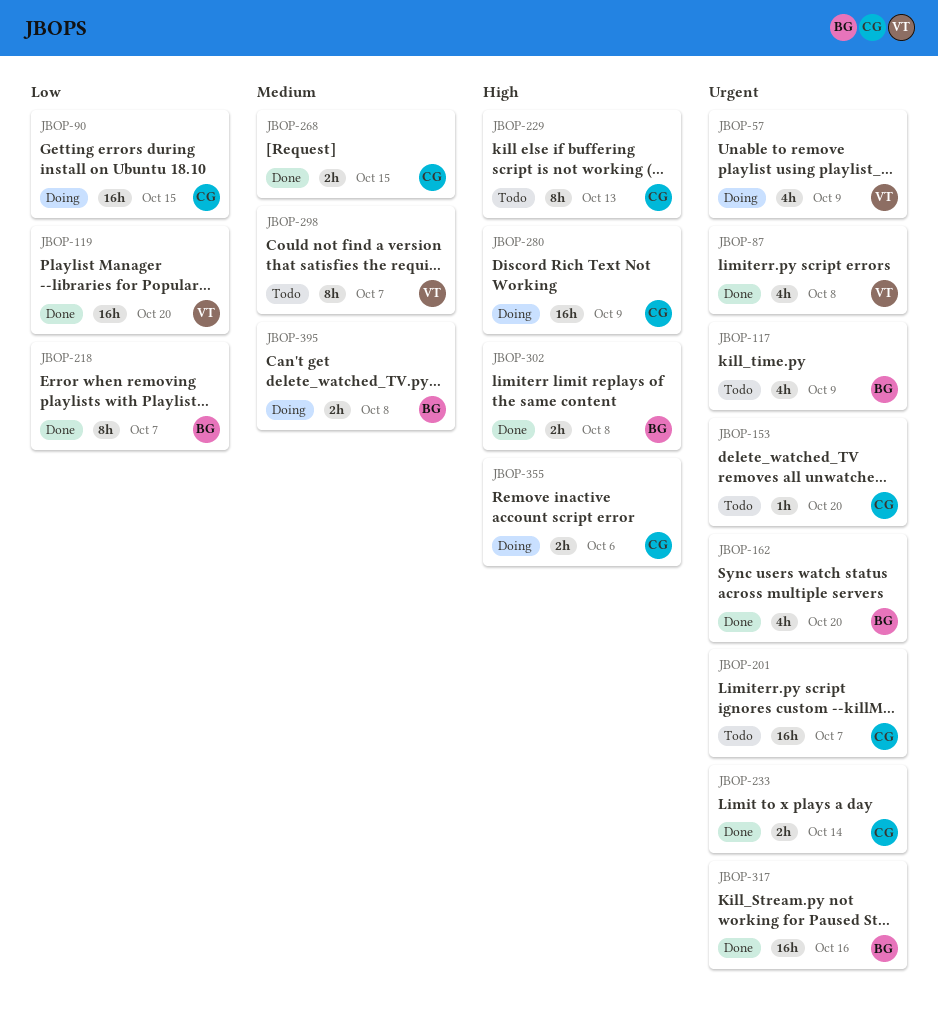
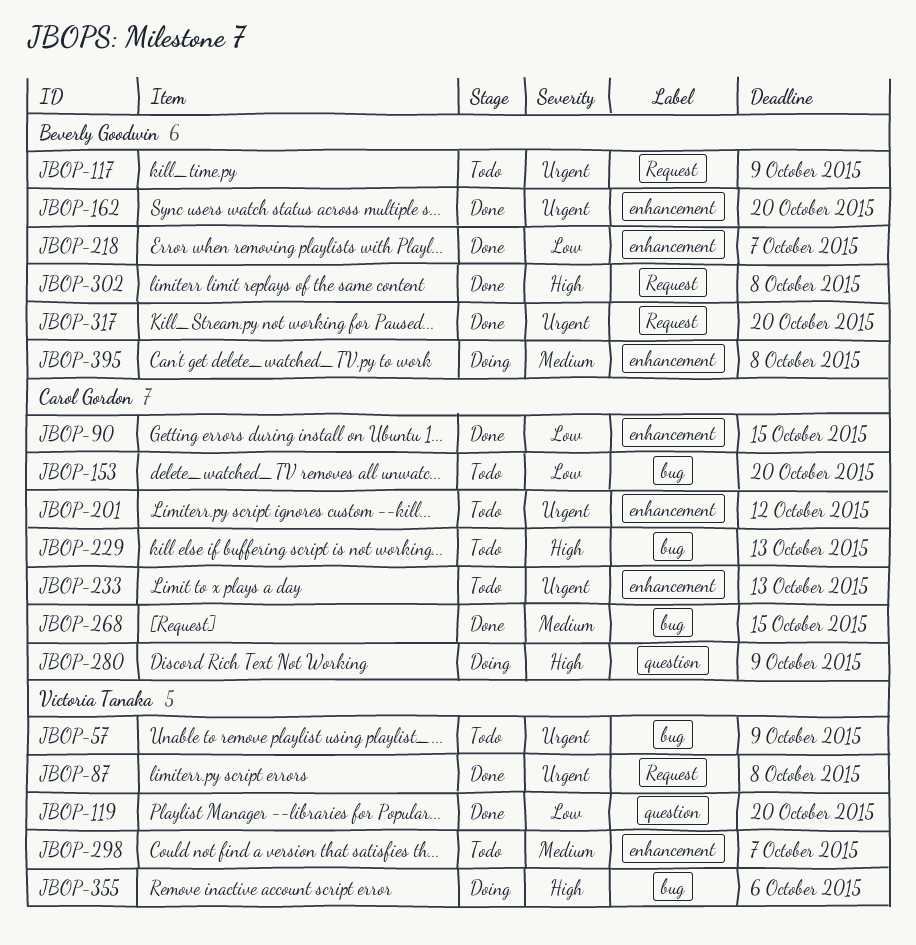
JBOP-57, status: Doing -> Todo
JBOP-90, status: Doing -> Done
JBOP-153, priority: Urgent -> Low
JBOP-201, due: Oct 7 -> Oct 12
JBOP-233, status: Done -> Todo
JBOP-233, due: Oct 14 -> Oct 13
JBOP-317, due: Oct 16 -> Oct 20
JBOP-355, owner: Carol Gordon -> Victoria Tanaka

